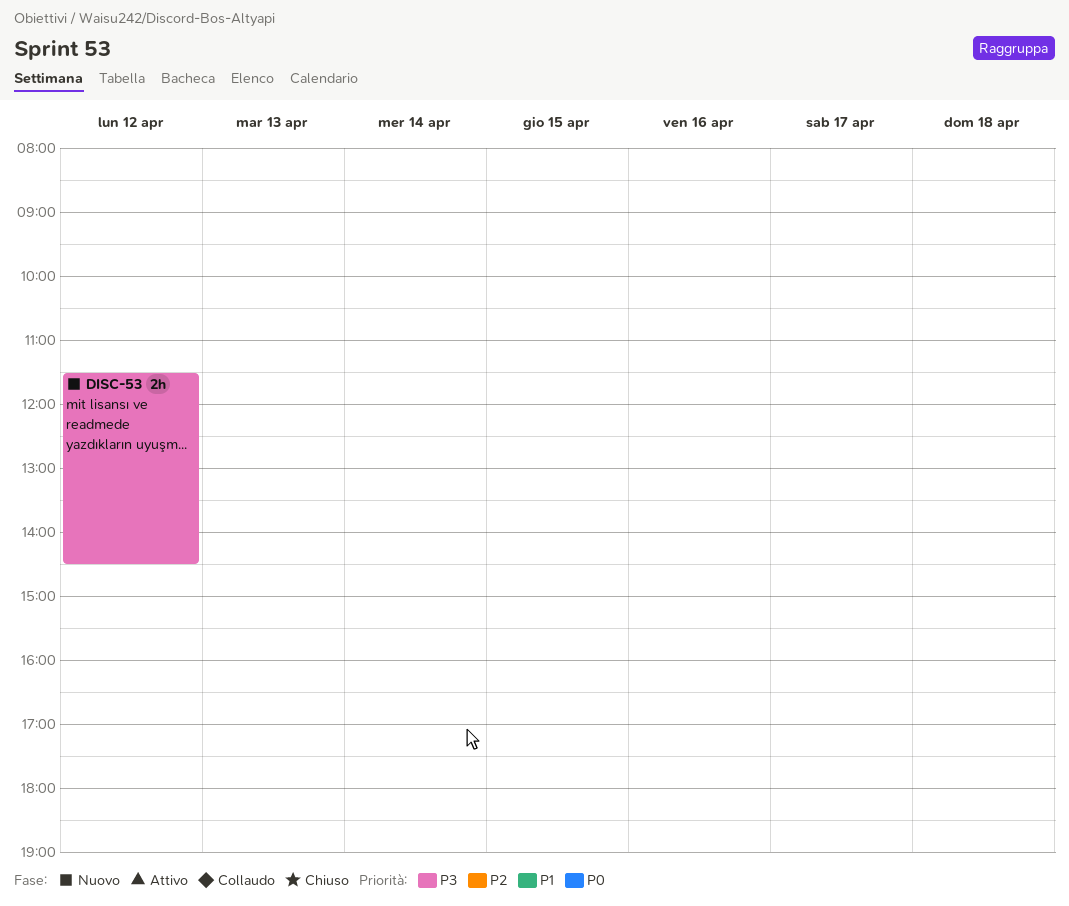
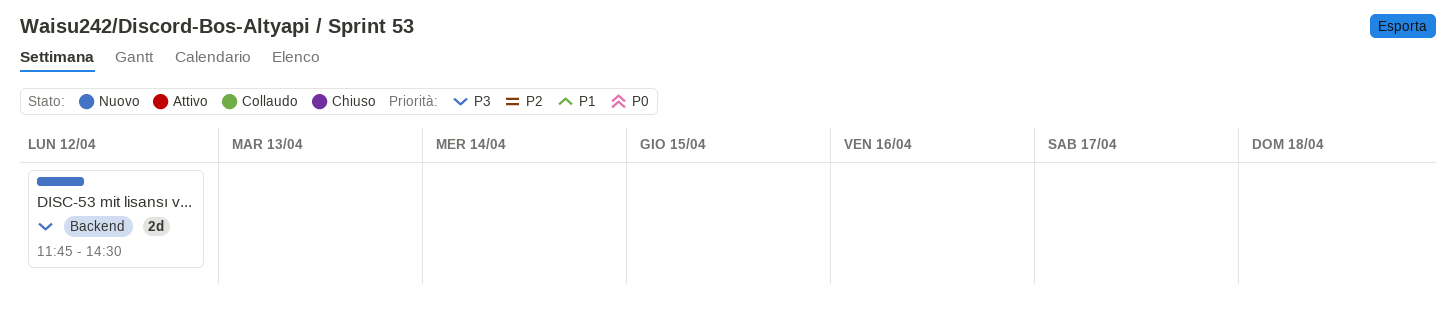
DISC-53, estimate: 2h -> 2d
DISC-53, begins: 11:30 -> 11:45

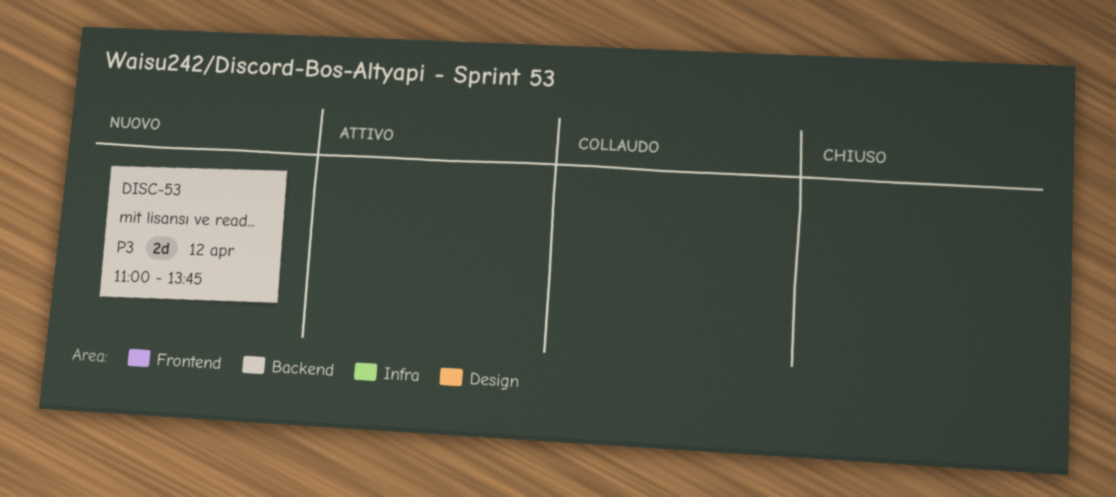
DISC-53, begins: 11:45 -> 11:00
DISC-53, ends: 14:30 -> 13:45

